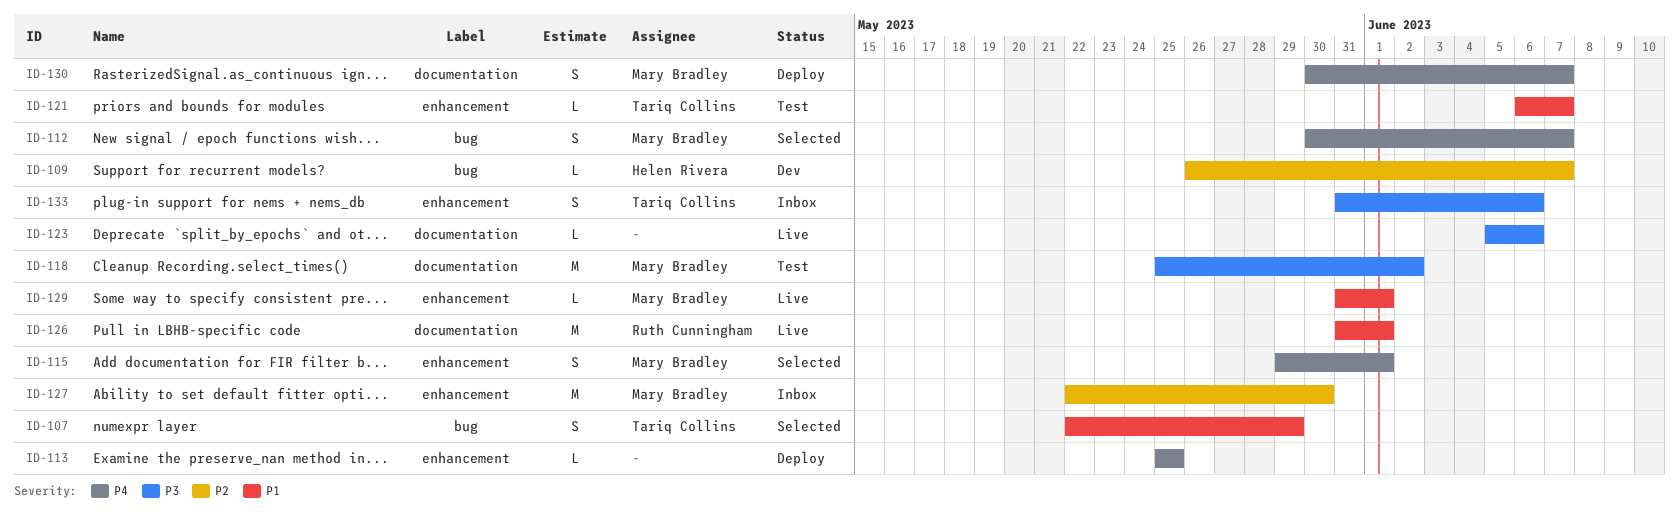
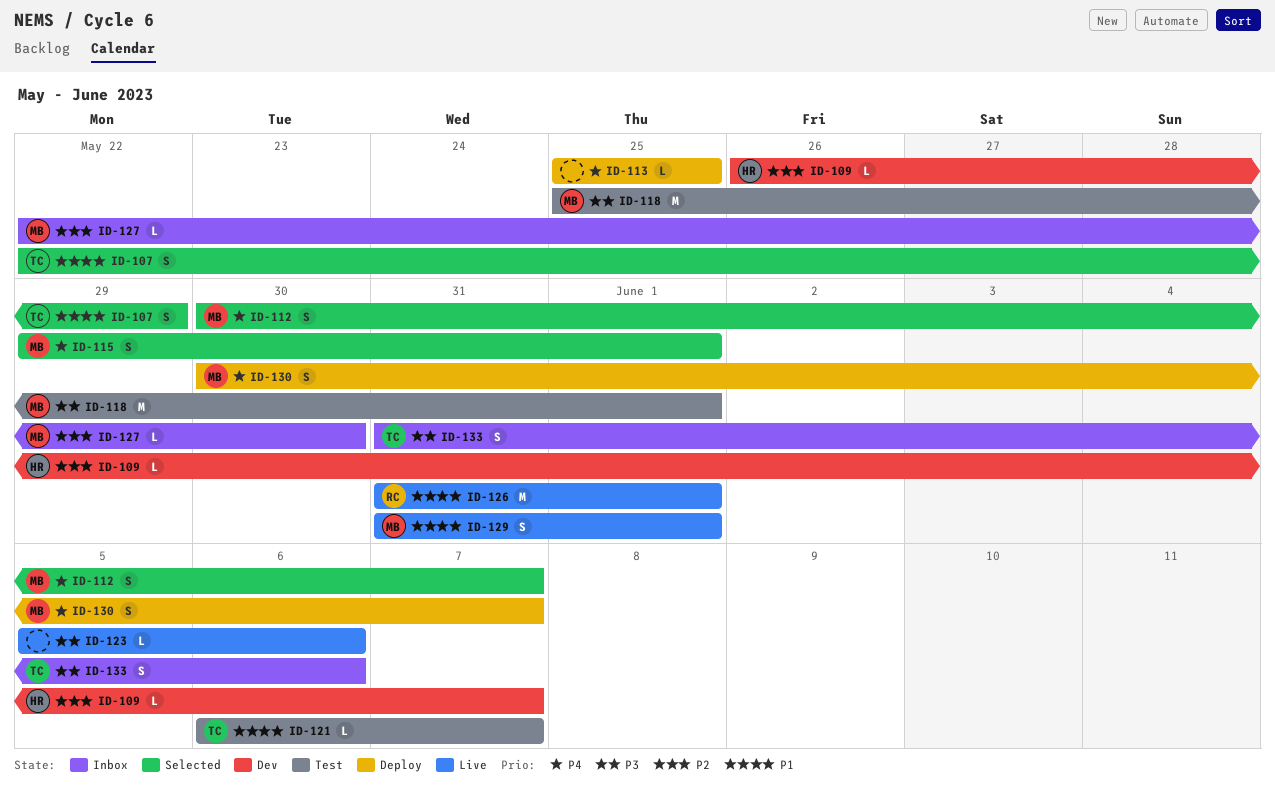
ID-118, due: Jun 2 -> Jun 1
ID-127, estimate: M -> L
ID-129, estimate: L -> S

